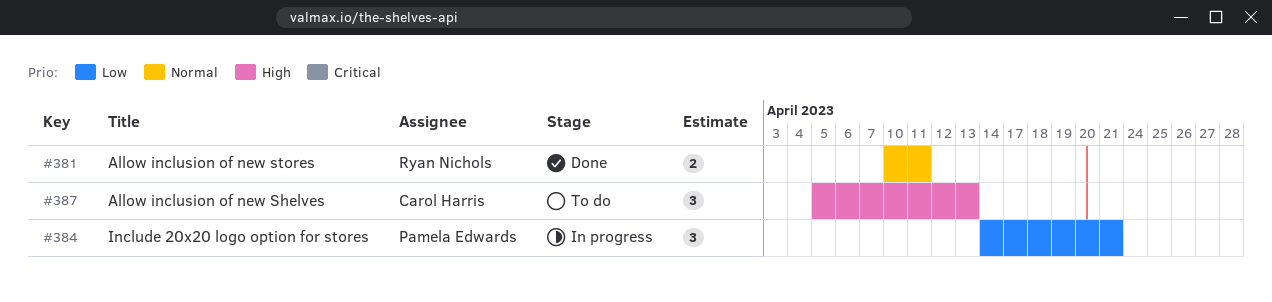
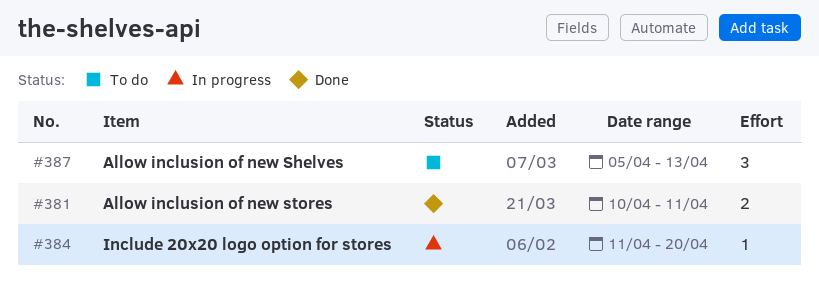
#384, estimate: 3 -> 1
#384, start: Apr 14 -> Apr 11
#384, due: Apr 21 -> Apr 20

